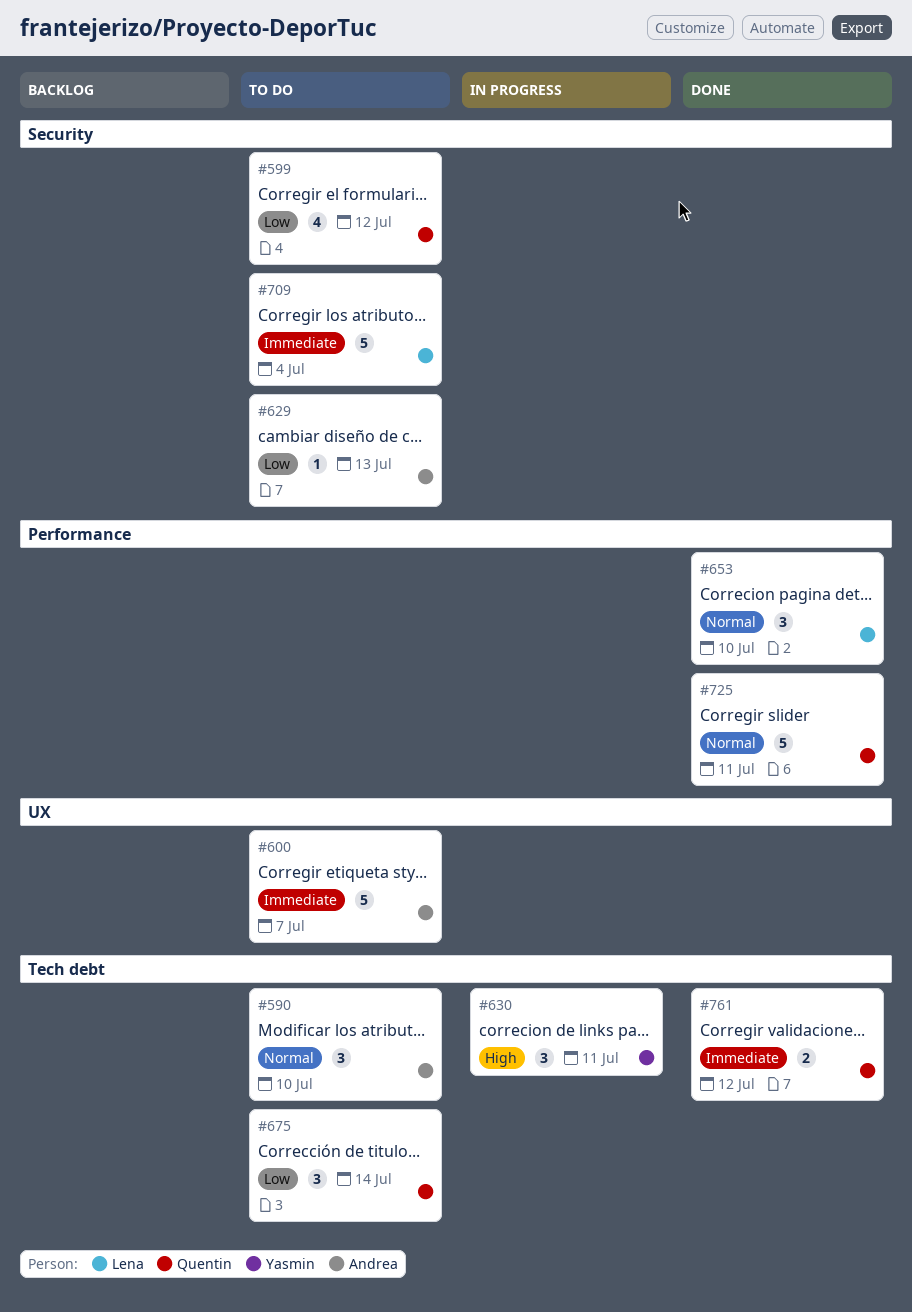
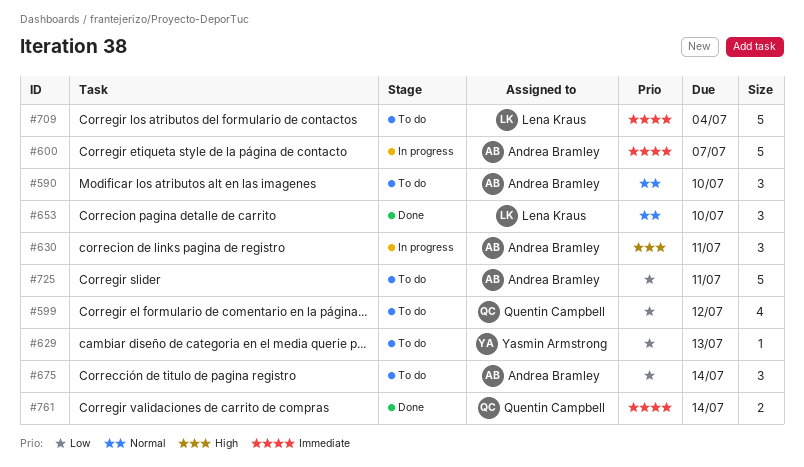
#600, status: To do -> In progress
#629, owner: Andrea Bramley -> Yasmin Armstrong
#630, owner: Yasmin Armstrong -> Andrea Bramley
#675, owner: Quentin Campbell -> Andrea Bramley
#725, status: Done -> To do
#725, owner: Quentin Campbell -> Andrea Bramley
#725, priority: Normal -> Low
#761, due: Jul 12 -> Jul 14

